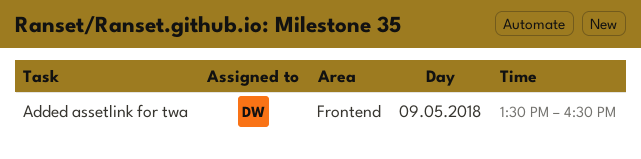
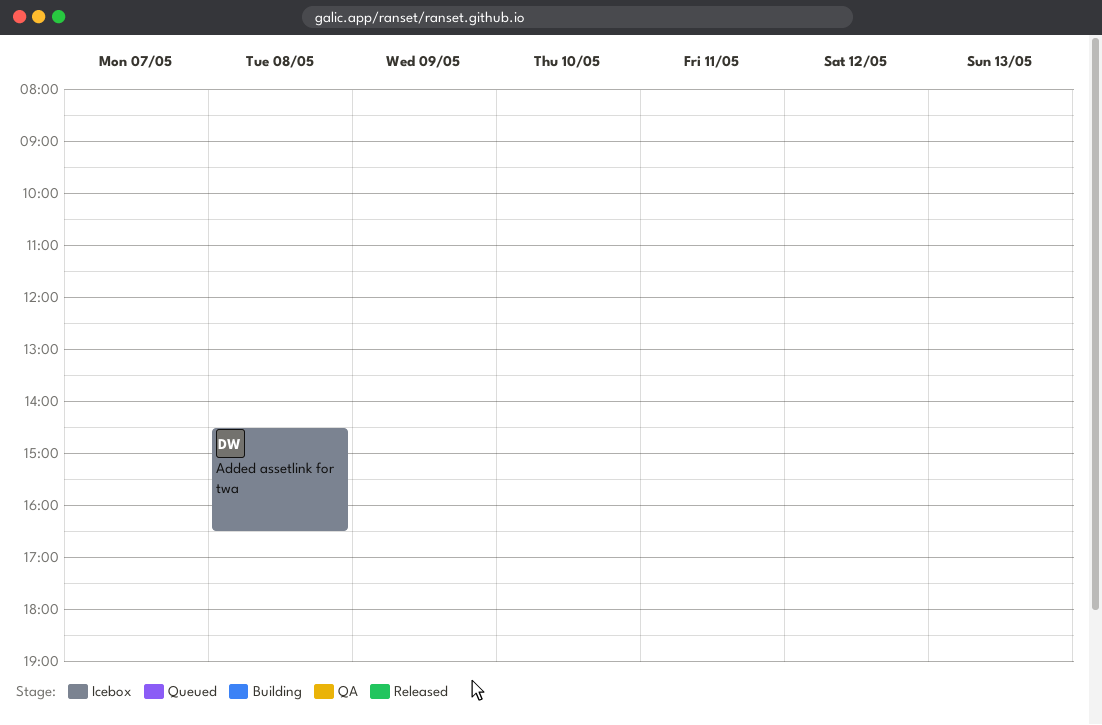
Added assetlink for twa, day: May 9 -> May 8
Added assetlink for twa, begins: 13:30 -> 14:30

